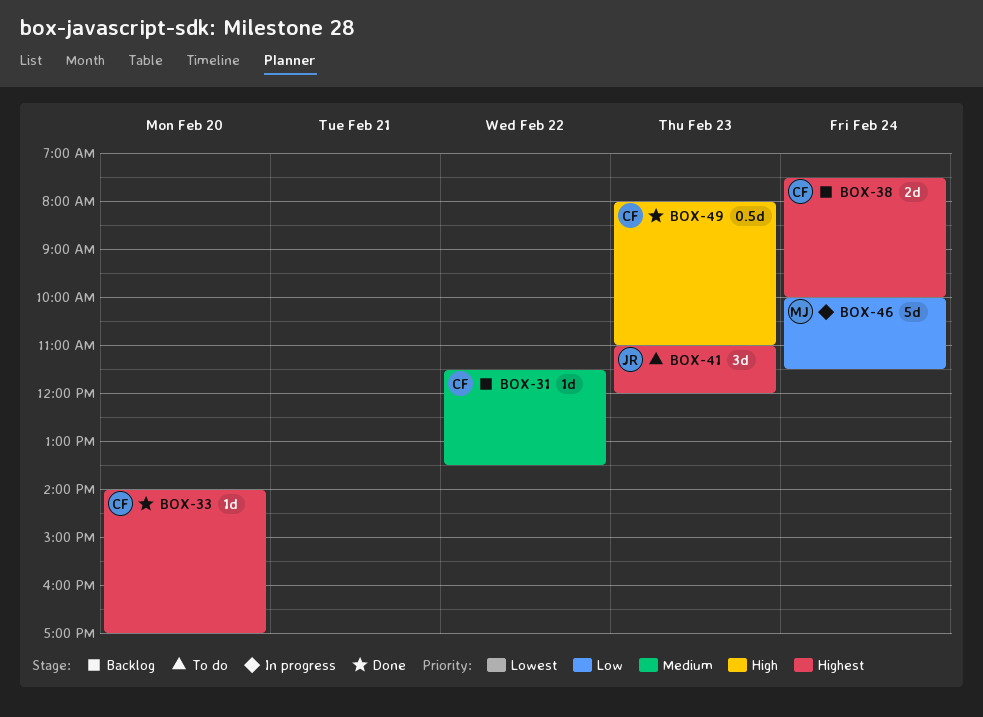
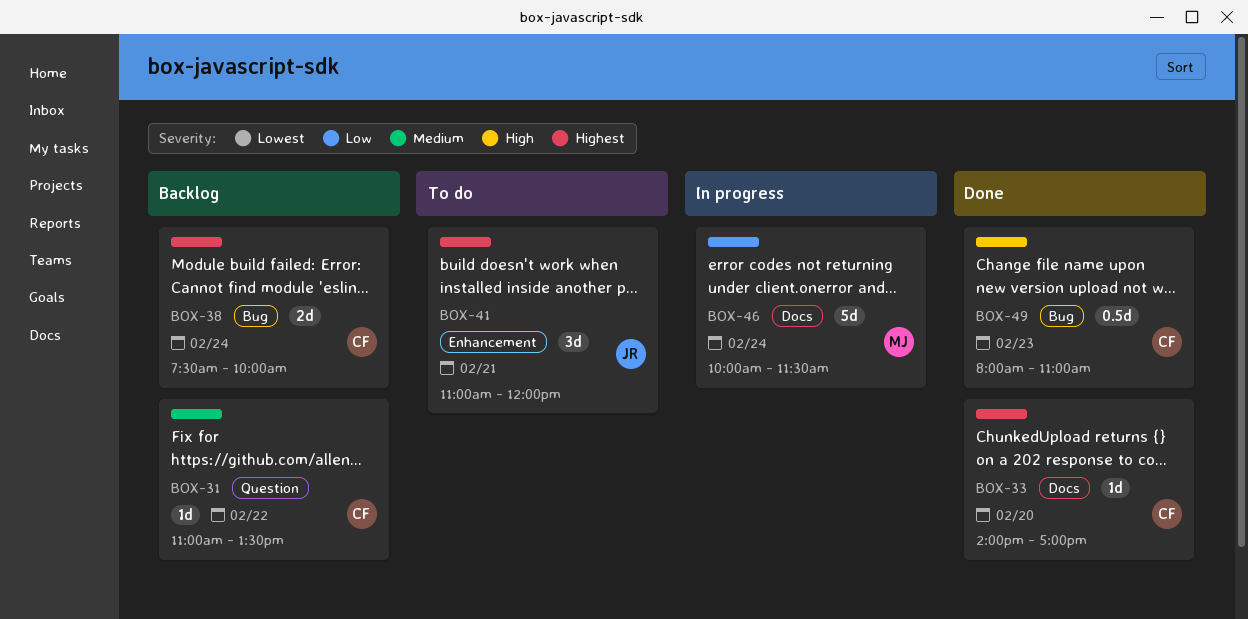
BOX-31, begins: 11:30 -> 11:00
BOX-41, day: Feb 23 -> Feb 21

